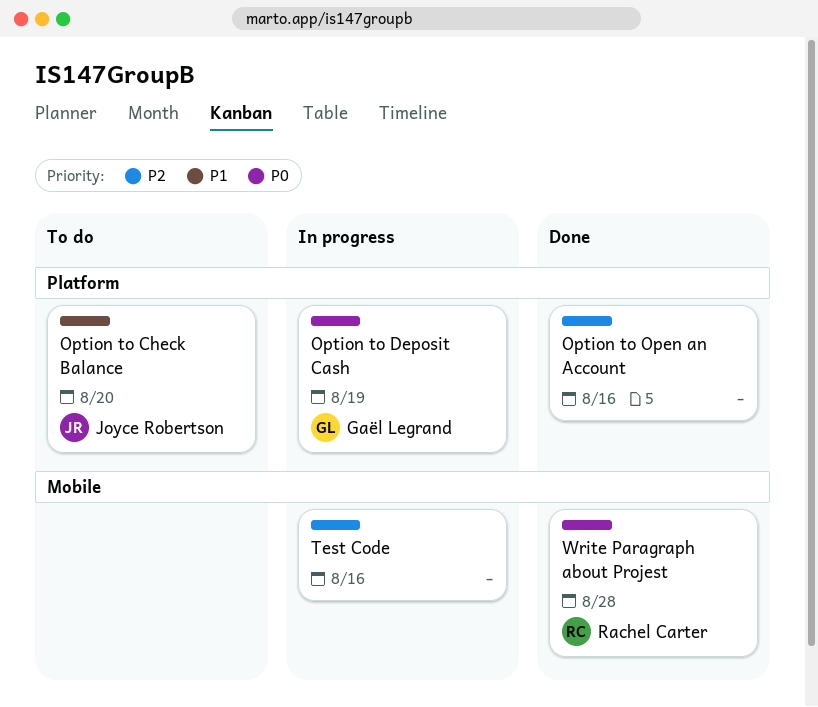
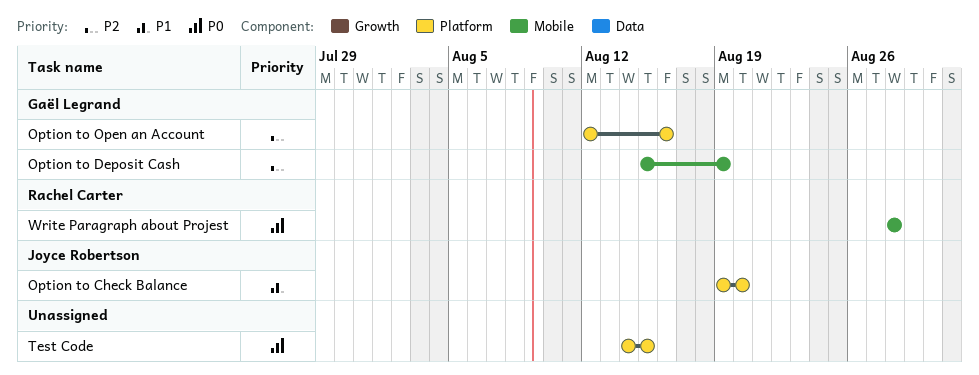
Option to Deposit Cash, priority: P0 -> P2
Option to Deposit Cash, label: Platform -> Mobile
Option to Open an Account, owner: none -> Gaël Legrand
Test Code, priority: P2 -> P0
Test Code, label: Mobile -> Platform
Test Code, due: Aug 16 -> Aug 15

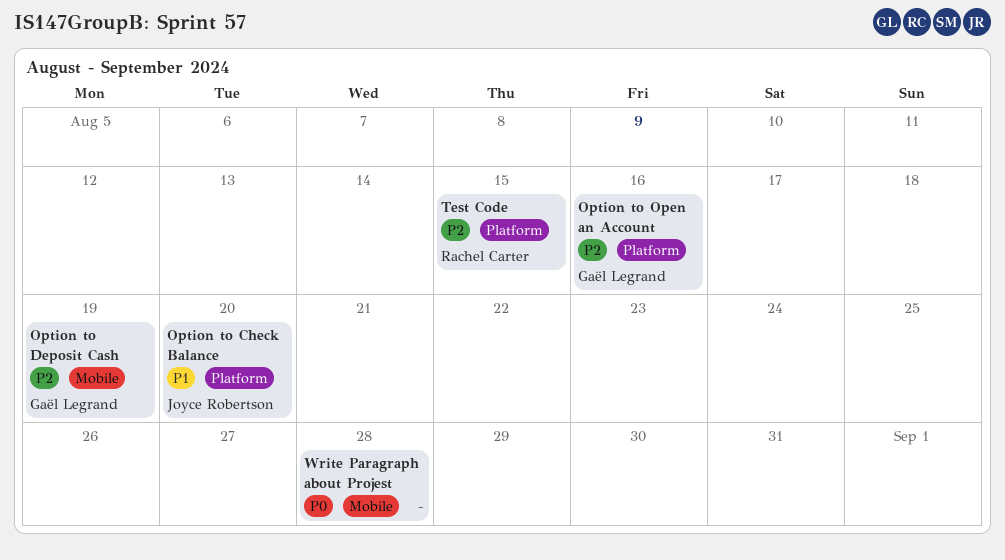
Test Code, owner: none -> Rachel Carter
Test Code, priority: P0 -> P2
Write Paragraph about Projest, owner: Rachel Carter -> none

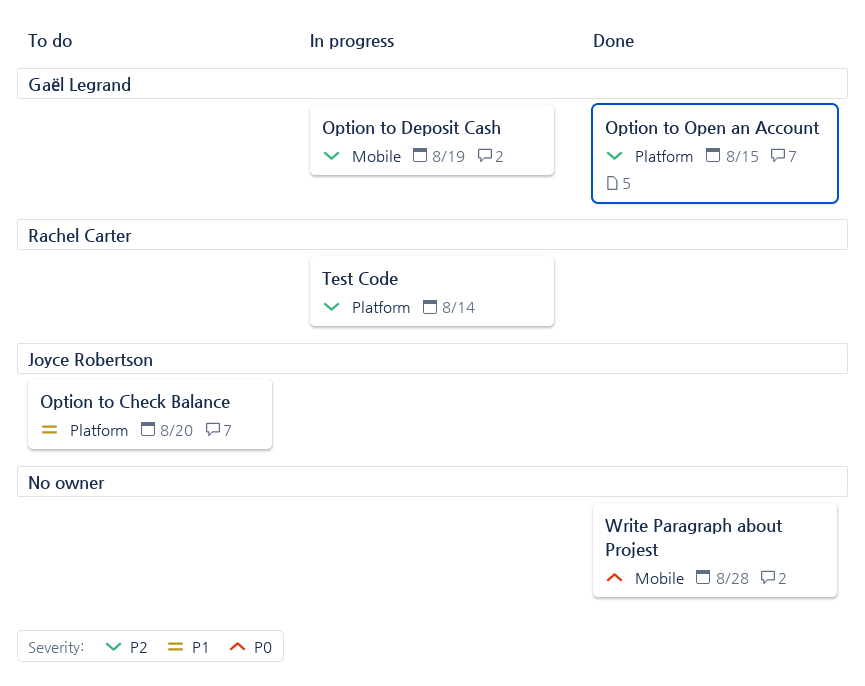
Option to Open an Account, due: Aug 16 -> Aug 15
Test Code, due: Aug 15 -> Aug 14

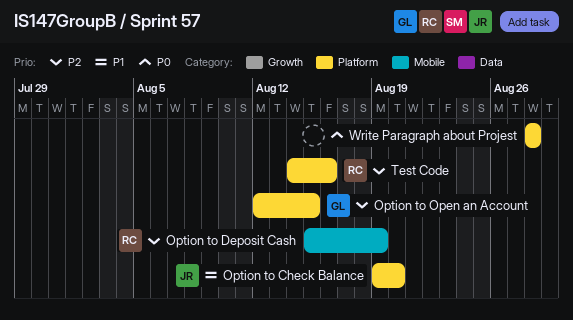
Option to Deposit Cash, owner: Gaël Legrand -> Rachel Carter
Test Code, due: Aug 14 -> Aug 16
Write Paragraph about Projest, label: Mobile -> Platform

